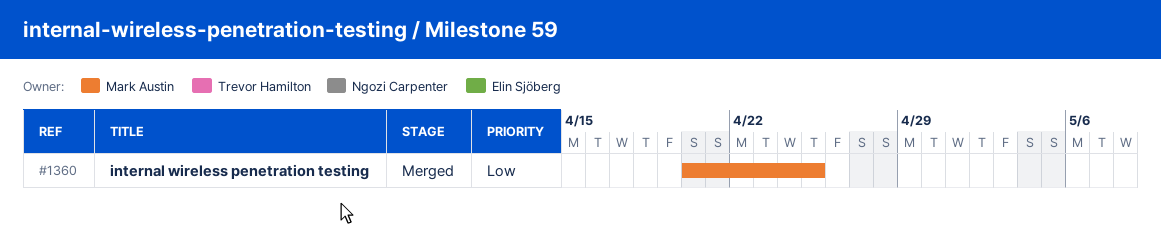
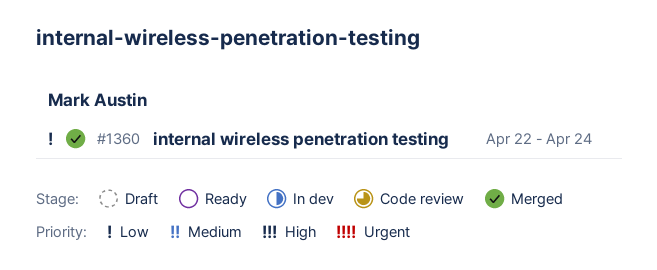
#1360, start: Apr 20 -> Apr 22
#1360, due: Apr 25 -> Apr 24

